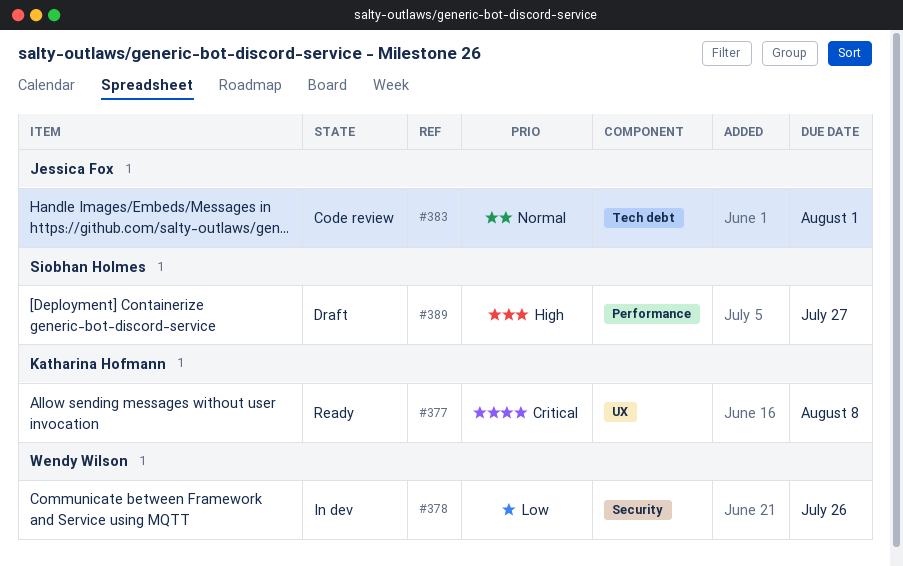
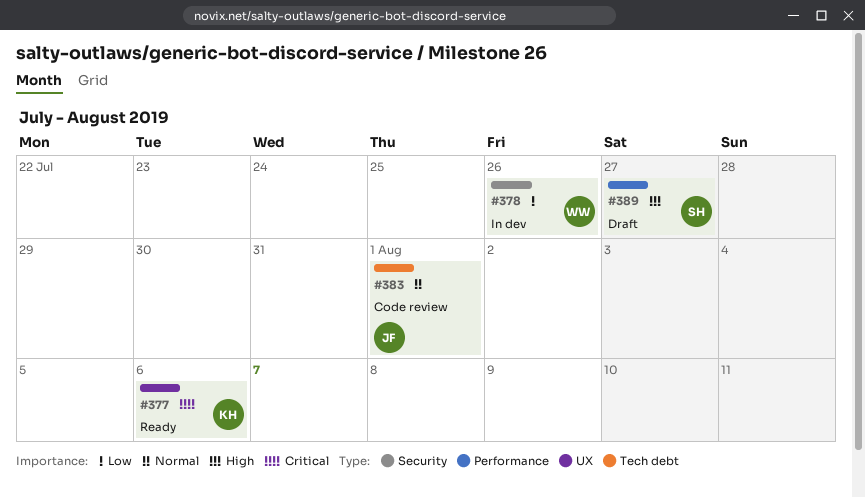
#377, due: Aug 8 -> Aug 6

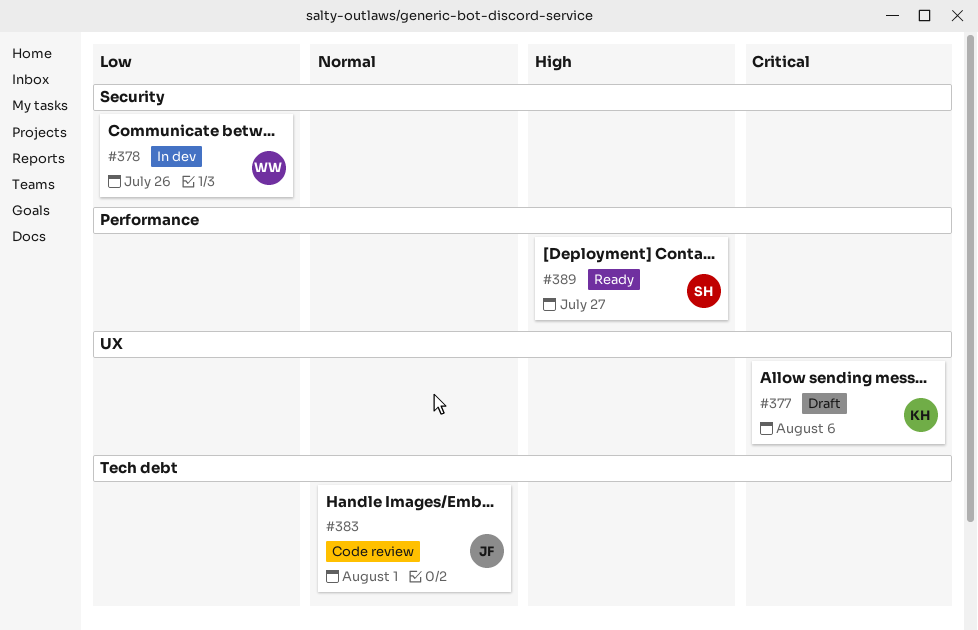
#377, status: Ready -> Draft
#389, status: Draft -> Ready

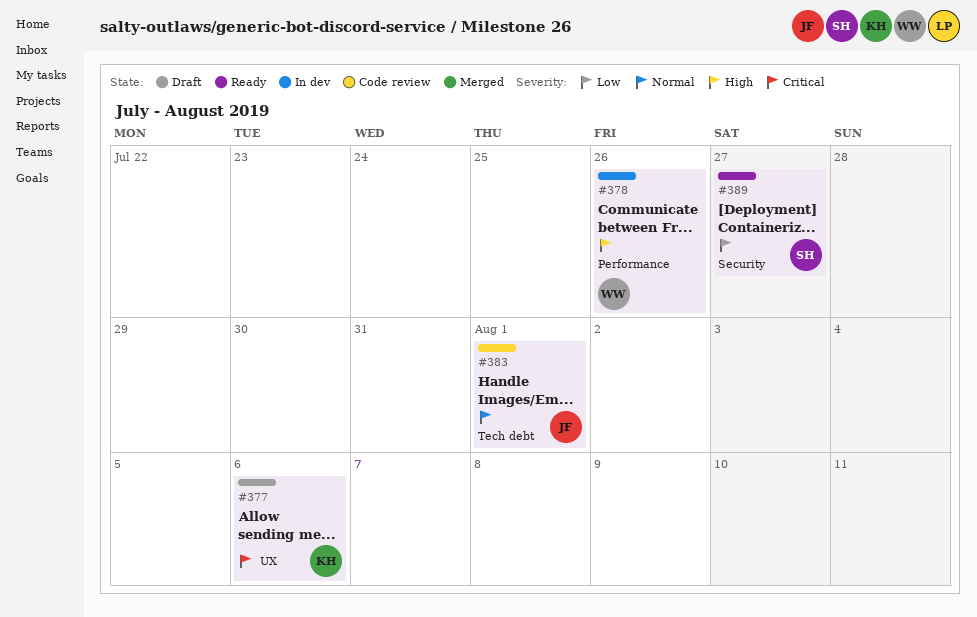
#378, priority: Low -> High
#378, label: Security -> Performance
#389, priority: High -> Low
#389, label: Performance -> Security

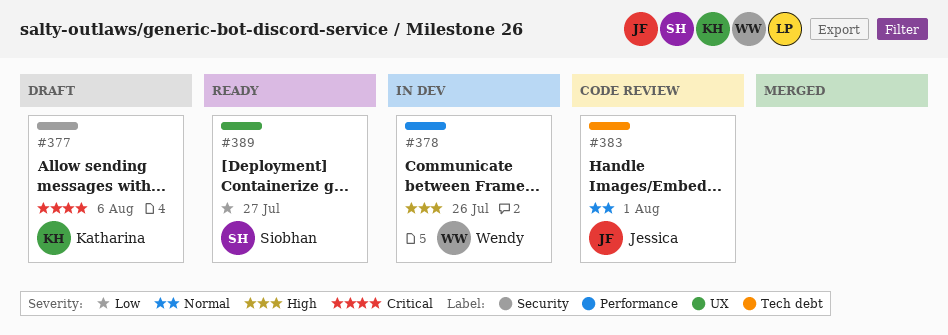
#377, label: UX -> Security
#389, label: Security -> UX

